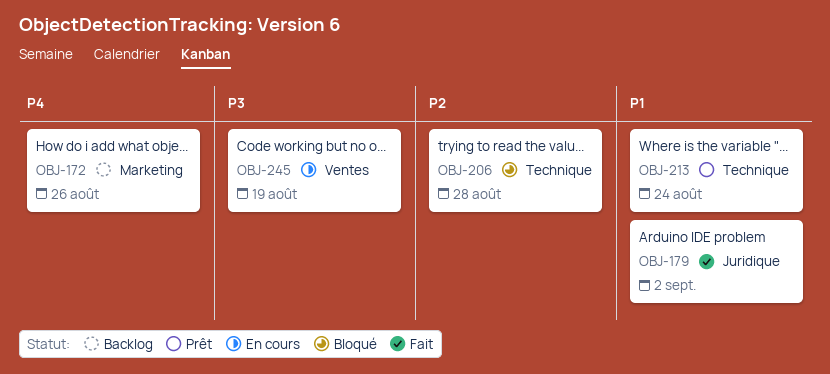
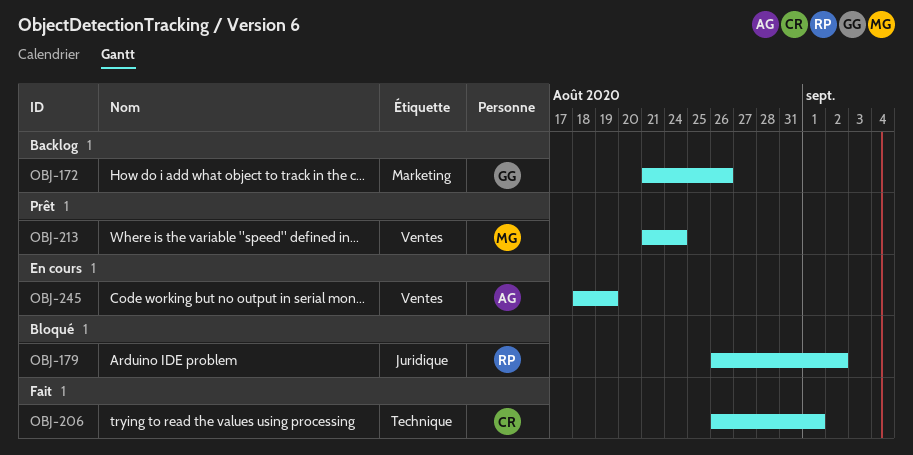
OBJ-179, status: Fait -> Bloqué
OBJ-206, status: Bloqué -> Fait
OBJ-206, due: Aug 28 -> Sep 1
OBJ-213, label: Technique -> Ventes

